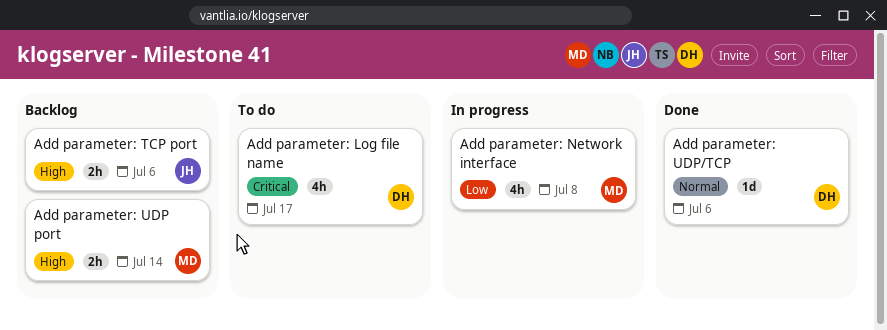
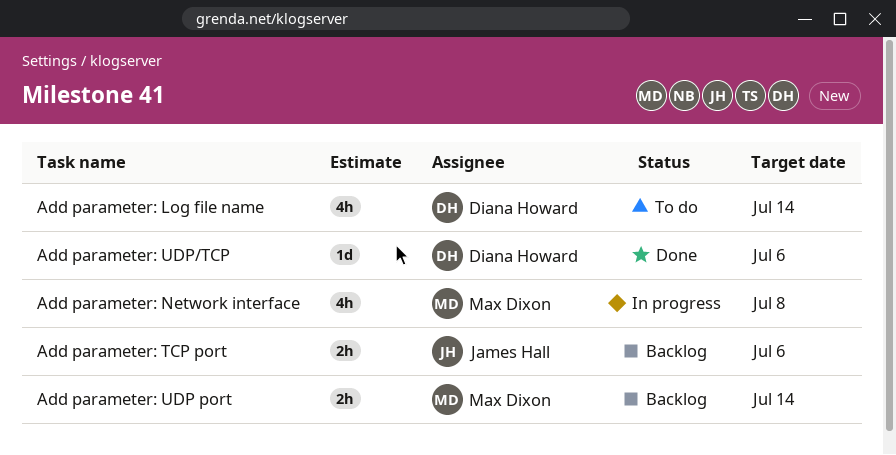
Add parameter: Log file name, due: Jul 17 -> Jul 14

